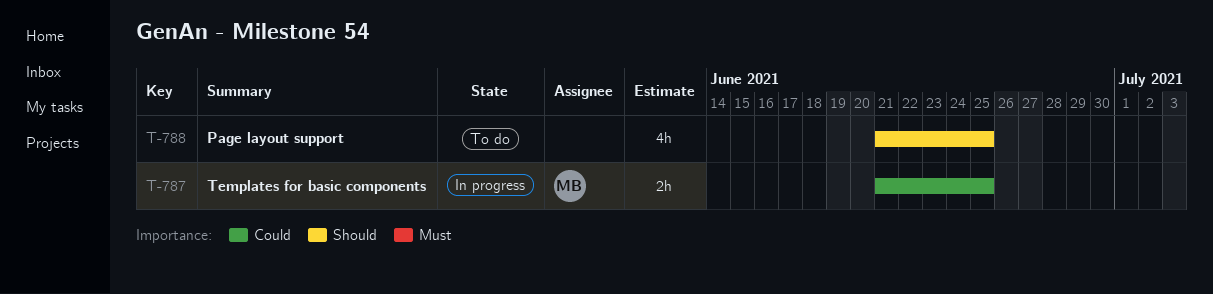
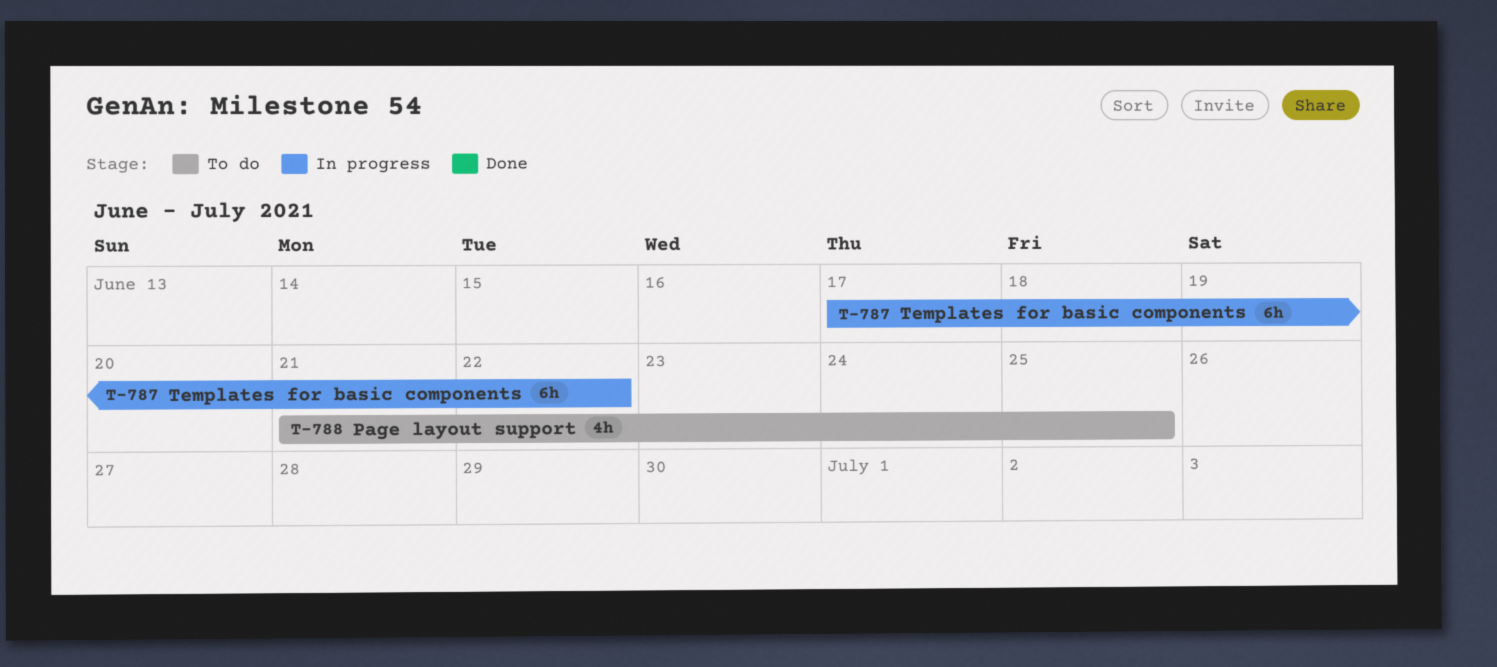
T-787, estimate: 2h -> 6h
T-787, start: Jun 21 -> Jun 17
T-787, due: Jun 25 -> Jun 22

